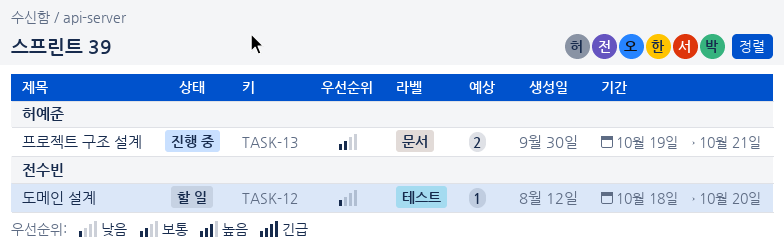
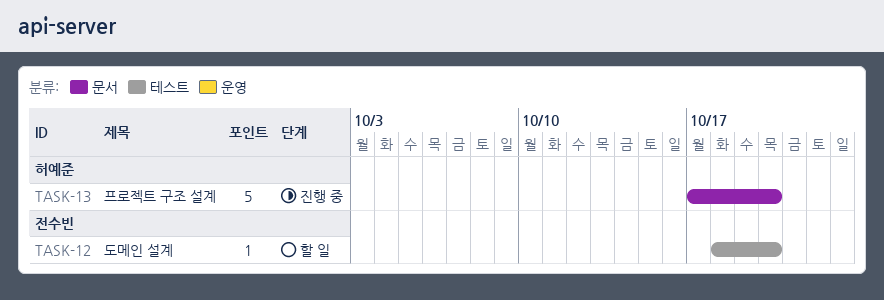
TASK-13, estimate: 2 -> 5
TASK-13, start: Oct 19 -> Oct 17
TASK-13, due: Oct 21 -> Oct 20

